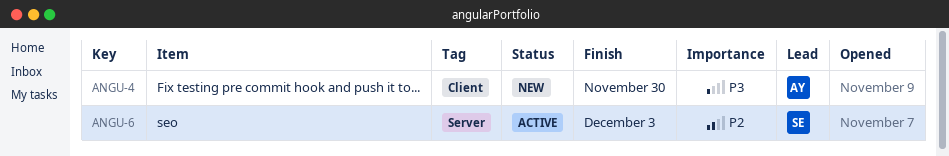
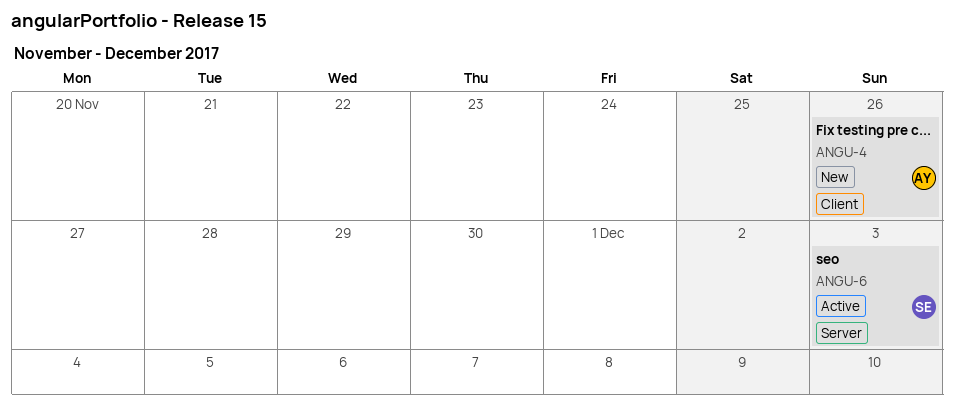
ANGU-4, due: Nov 30 -> Nov 26

